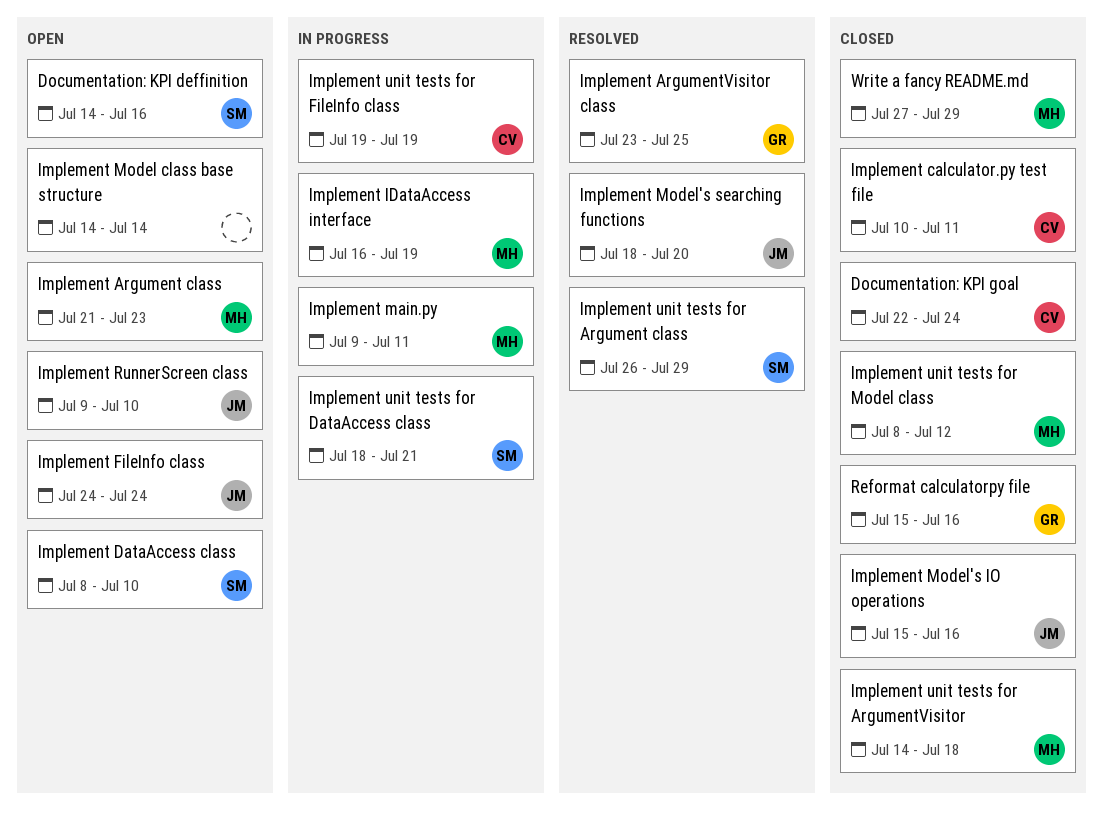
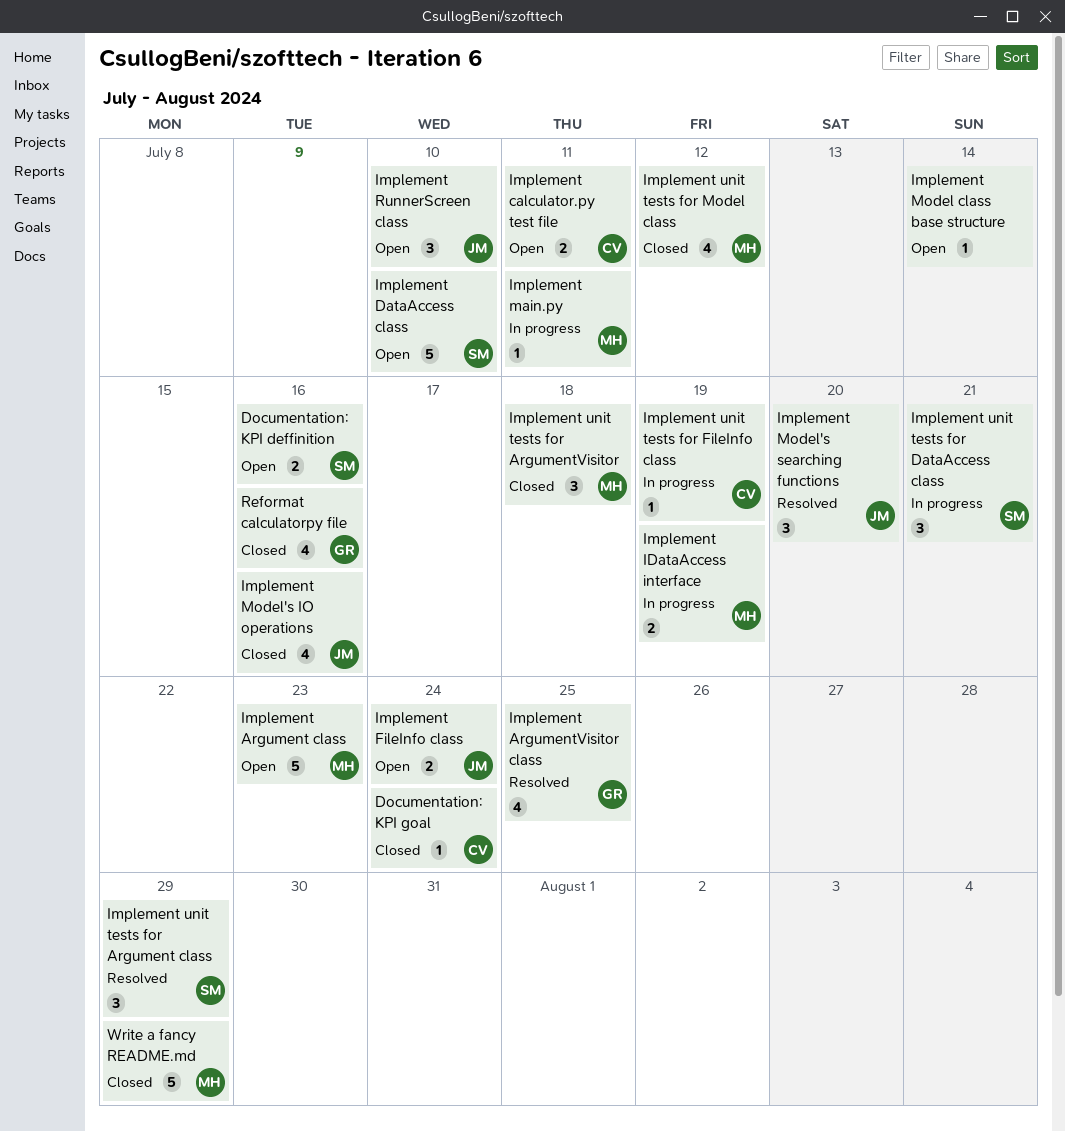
Implement calculator.py test file, status: Closed -> Open

